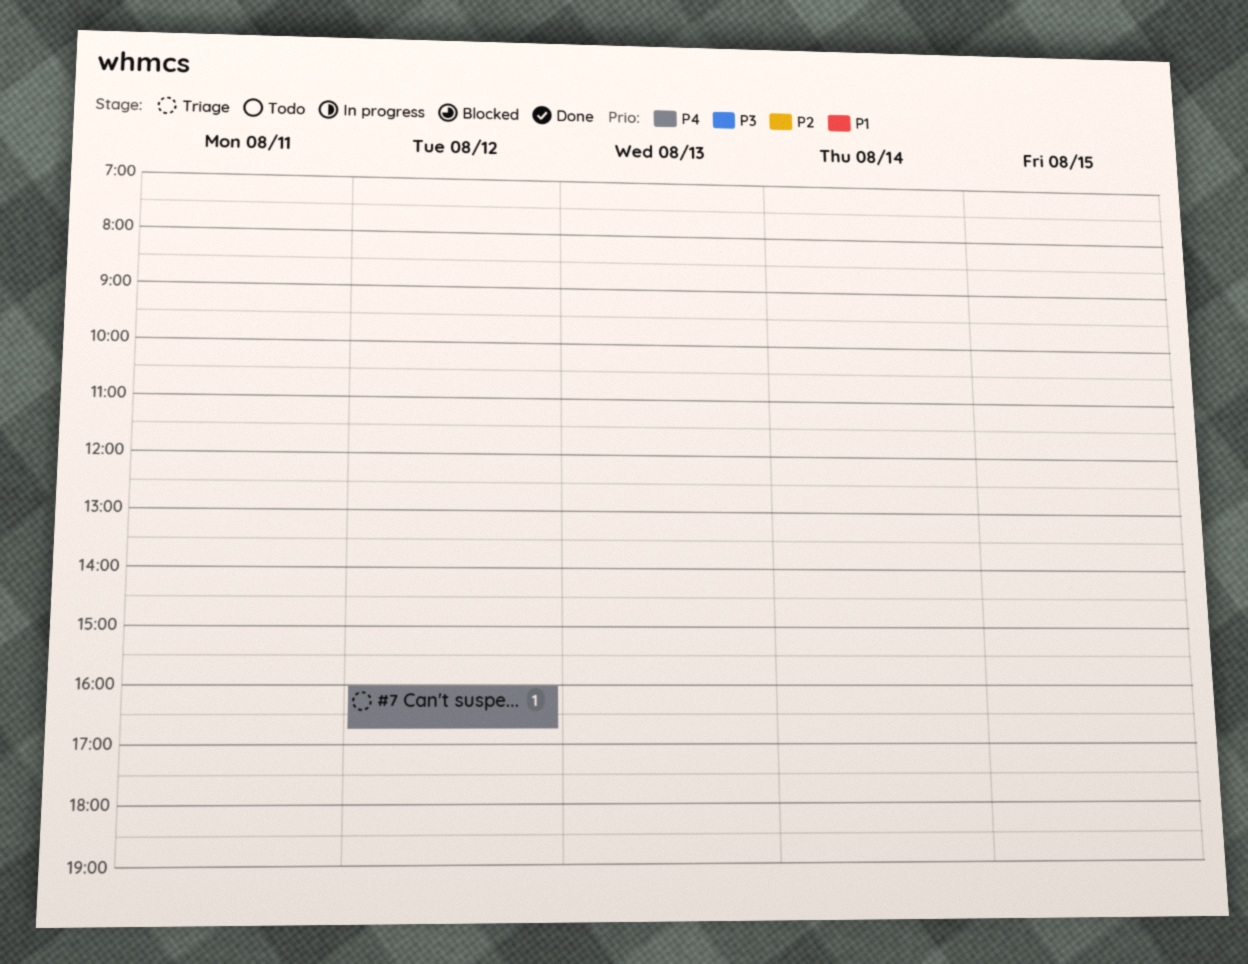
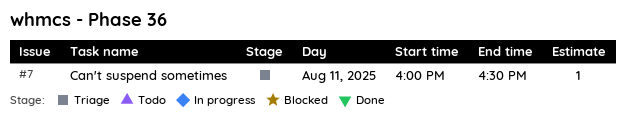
#7, day: Aug 12 -> Aug 11
#7, ends: 16:45 -> 16:30

